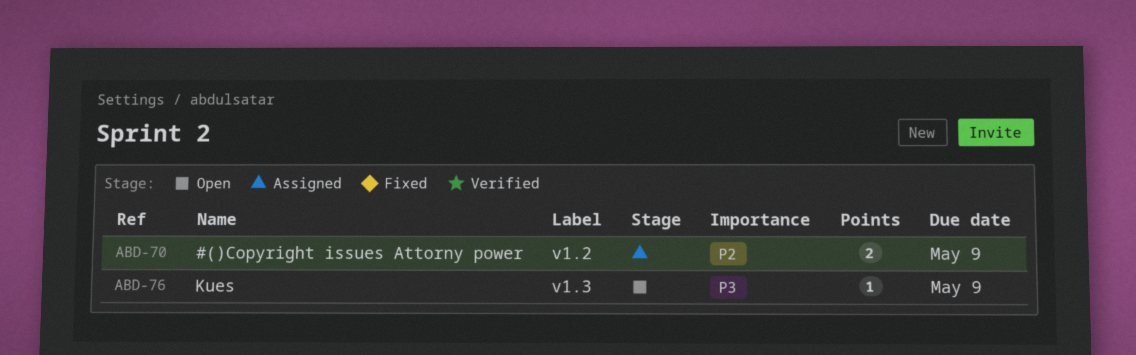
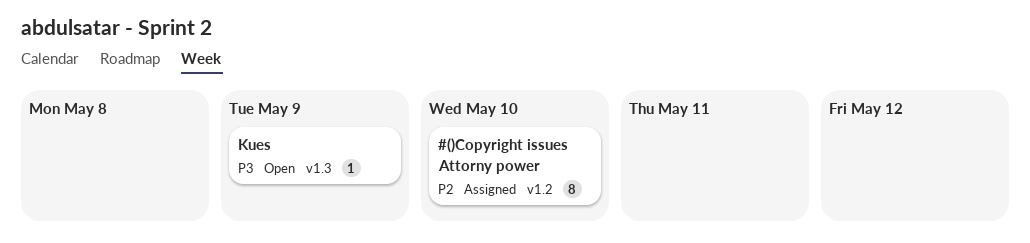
#()Copyright issues Attorny power, estimate: 2 -> 8
#()Copyright issues Attorny power, due: May 9 -> May 10

